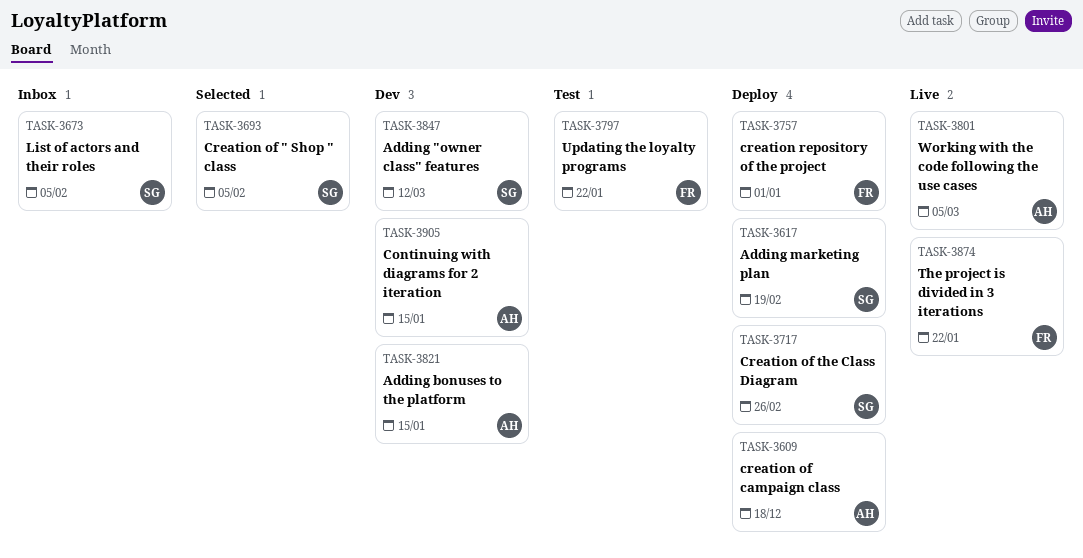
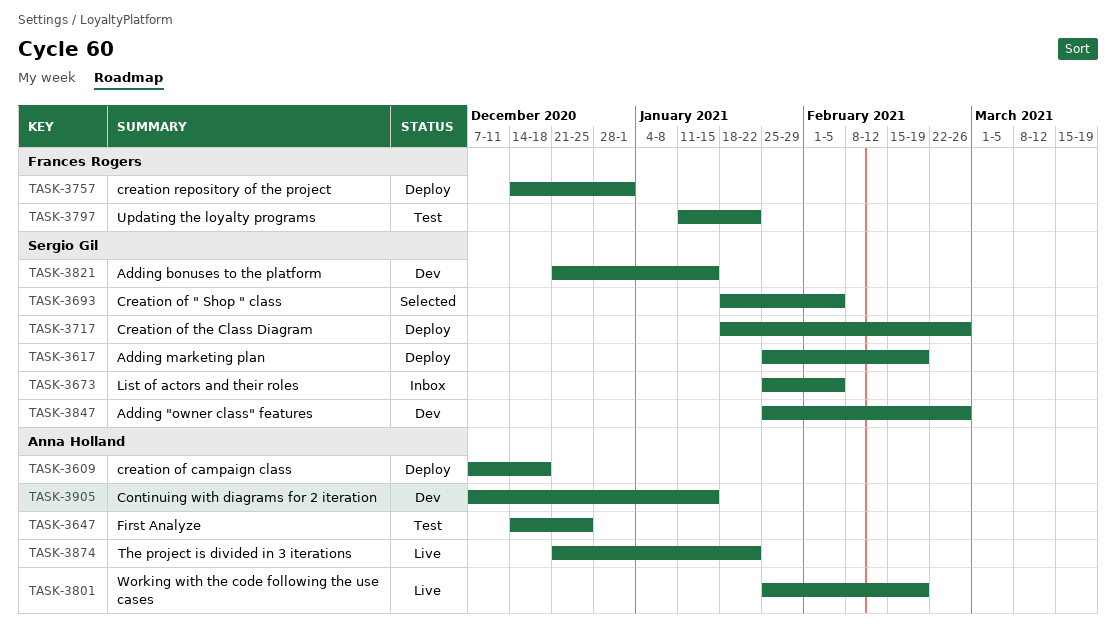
TASK-3647: none -> present
TASK-3801, due: Mar 5 -> Feb 19
TASK-3821, owner: Anna Holland -> Sergio Gil
TASK-3847, due: Mar 12 -> Feb 26
TASK-3874, owner: Frances Rogers -> Anna Holland

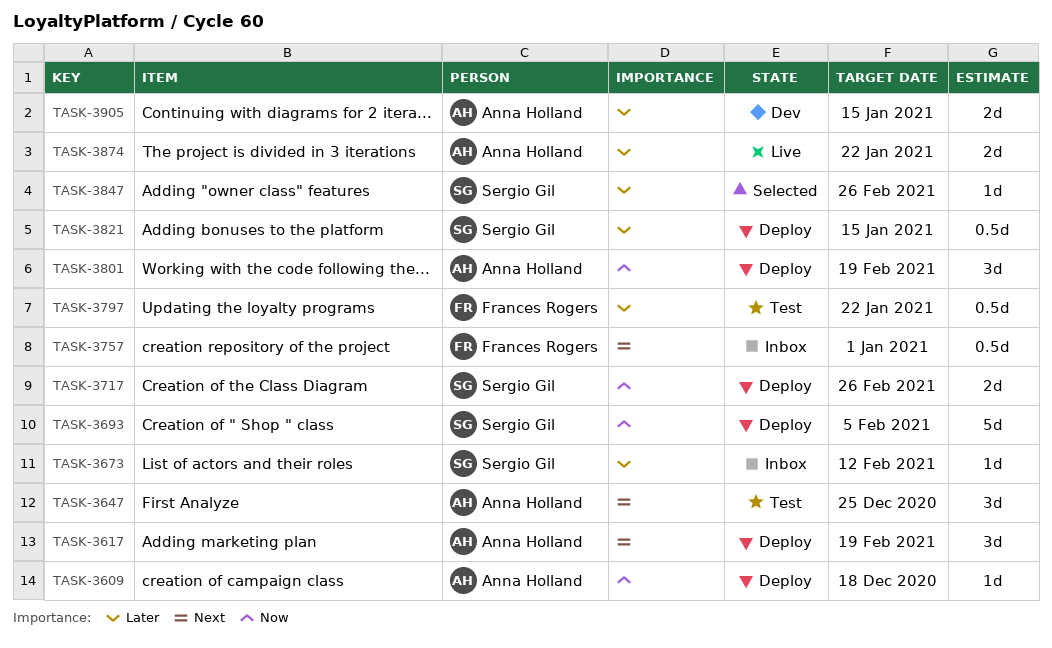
TASK-3617, owner: Sergio Gil -> Anna Holland
TASK-3673, due: Feb 5 -> Feb 12
TASK-3693, status: Selected -> Deploy
TASK-3757, status: Deploy -> Inbox
TASK-3801, status: Live -> Deploy
TASK-3821, status: Dev -> Deploy
TASK-3847, status: Dev -> Selected

